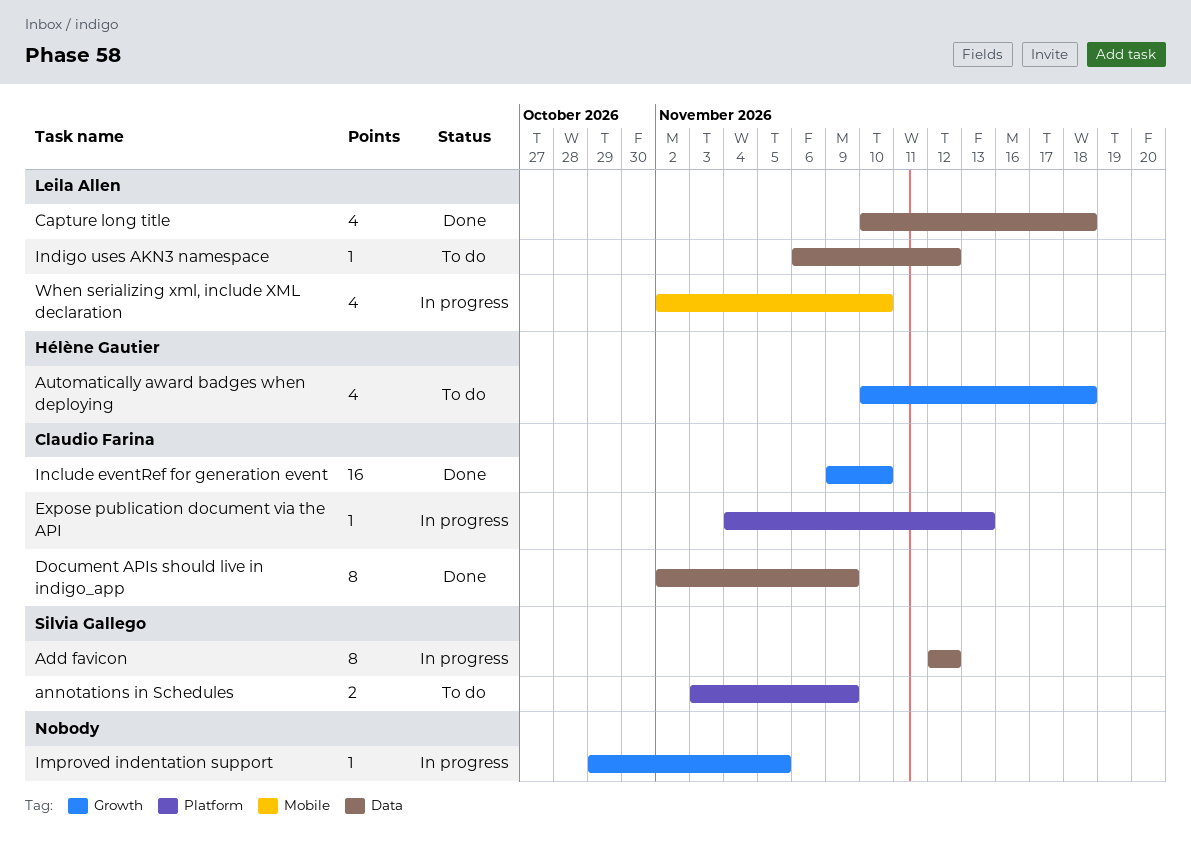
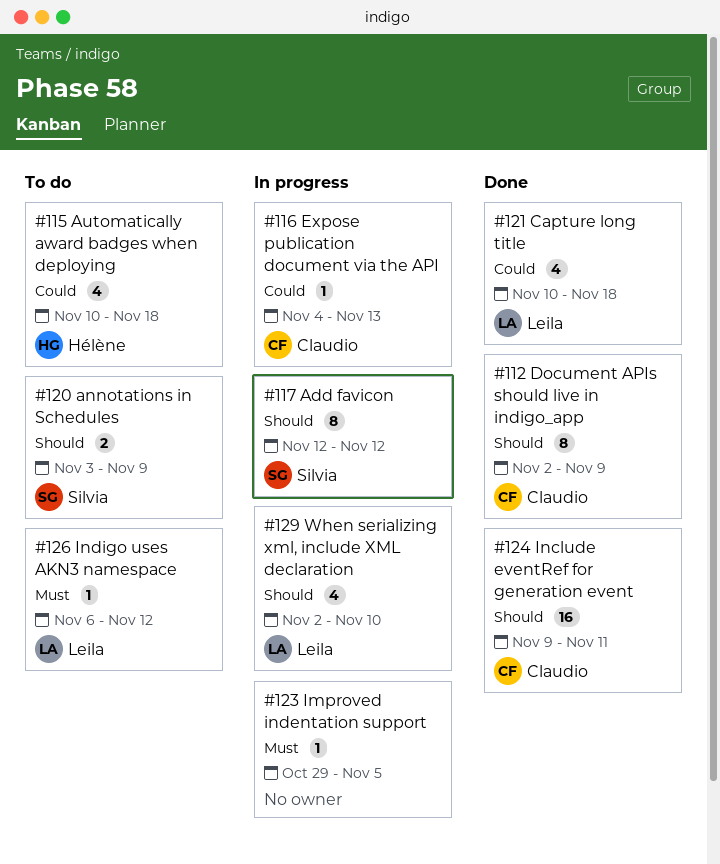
Include eventRef for generation event, due: Nov 10 -> Nov 11

